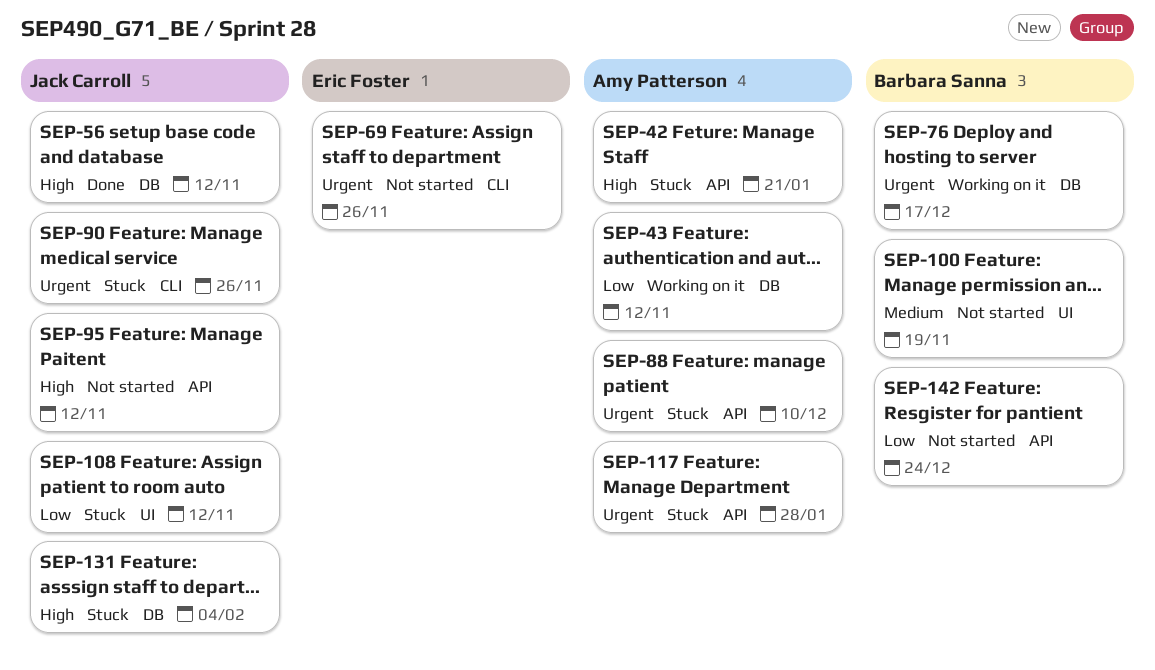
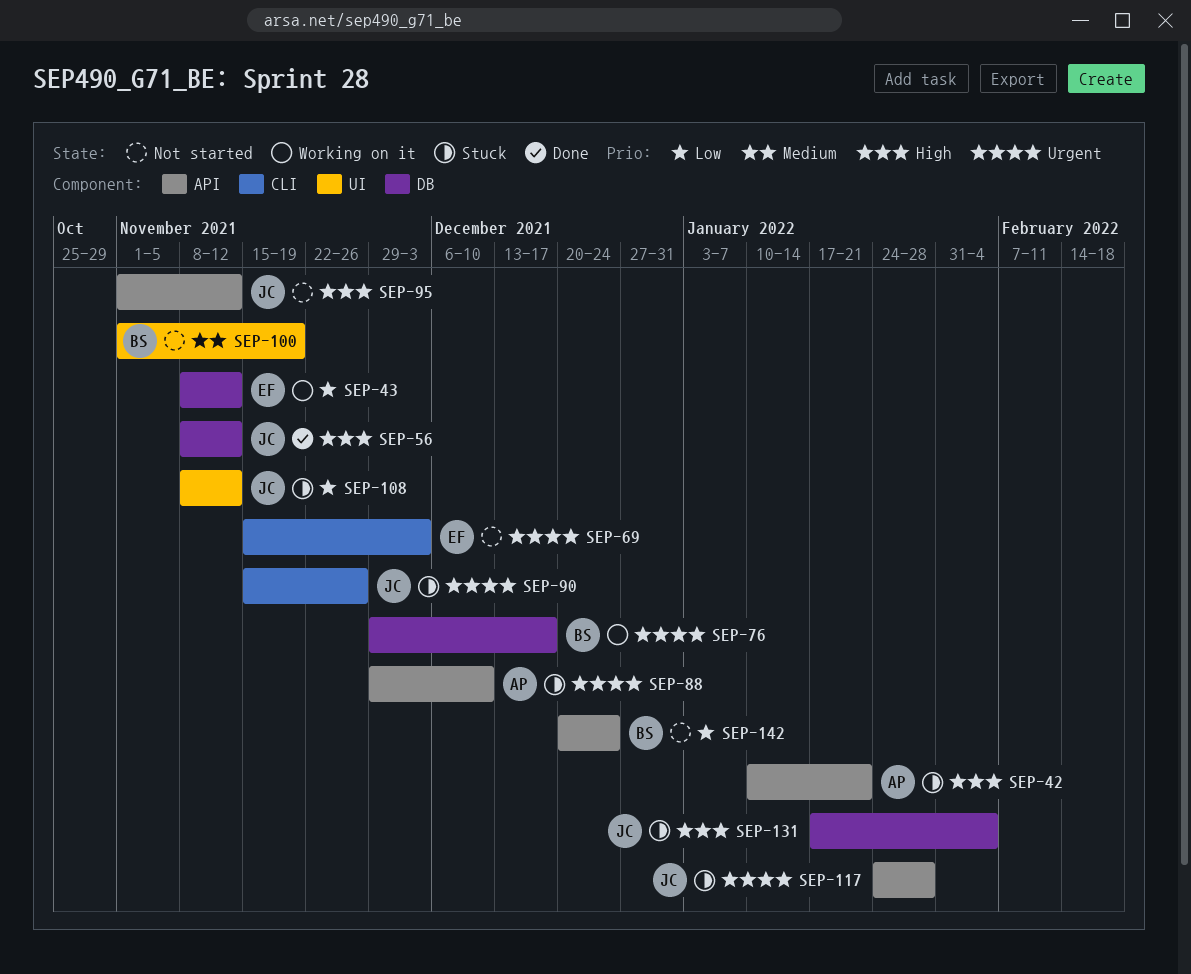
SEP-43, owner: Amy Patterson -> Eric Foster
SEP-69, due: Nov 26 -> Dec 3
SEP-117, owner: Amy Patterson -> Jack Carroll

